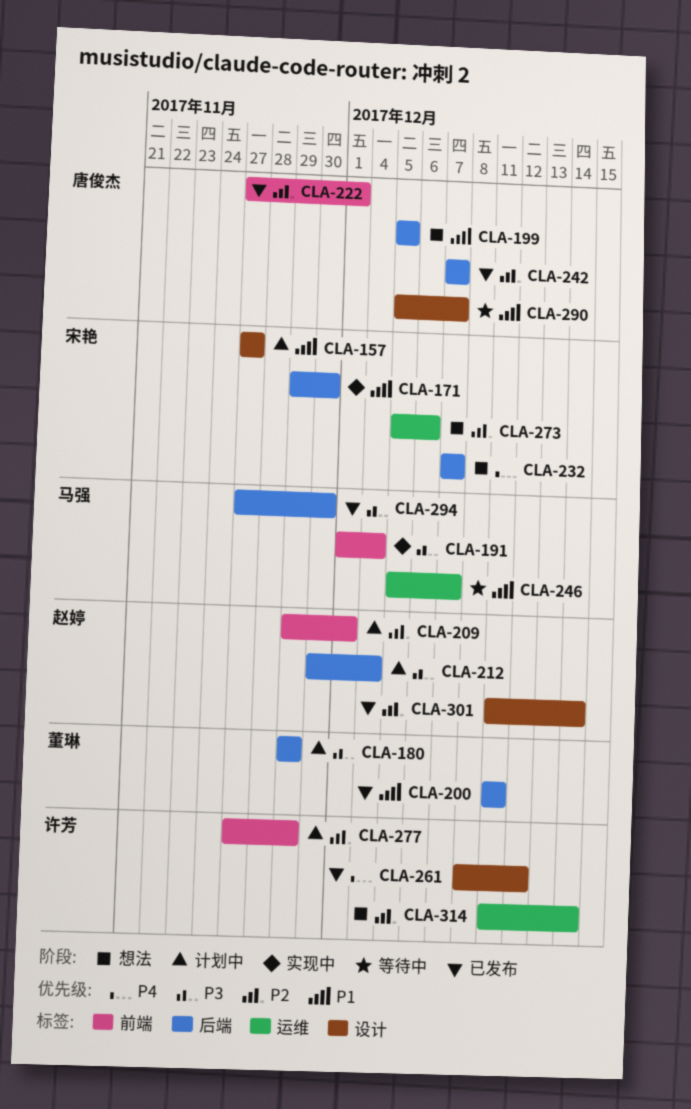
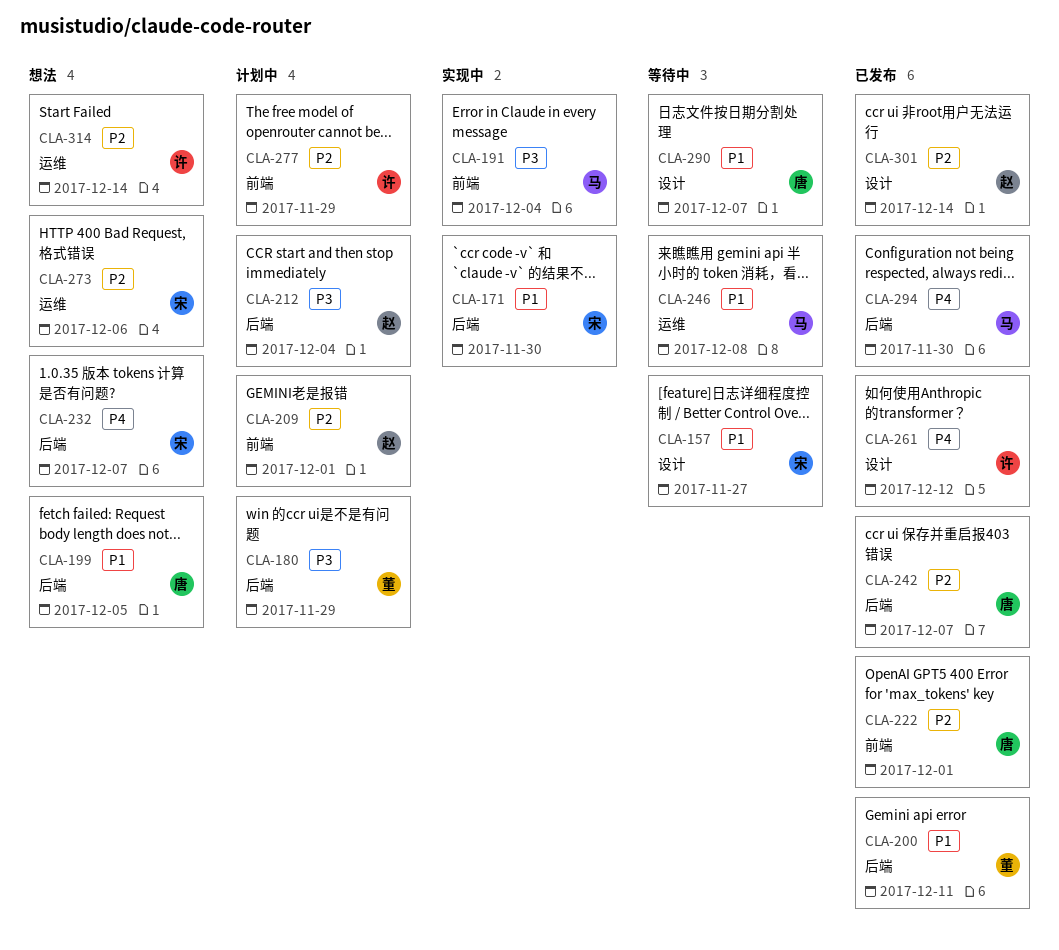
CLA-157, status: 计划中 -> 等待中
CLA-246, due: Dec 7 -> Dec 8
CLA-294, priority: P3 -> P4

